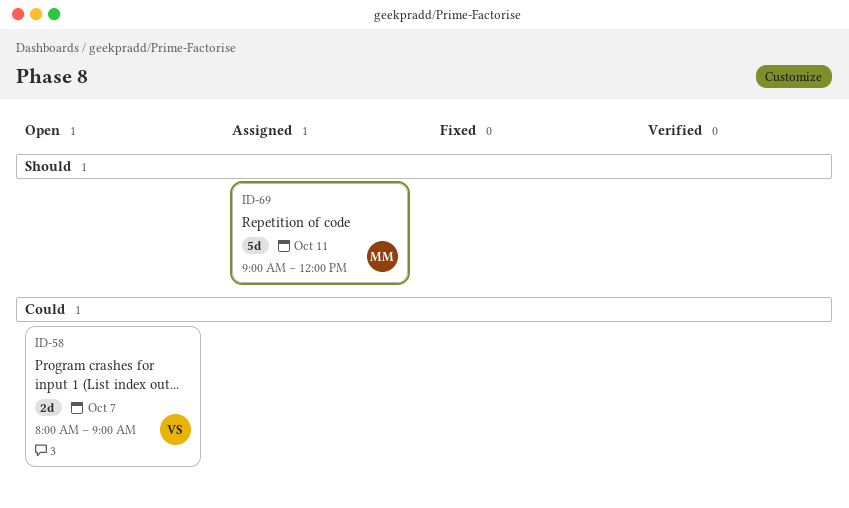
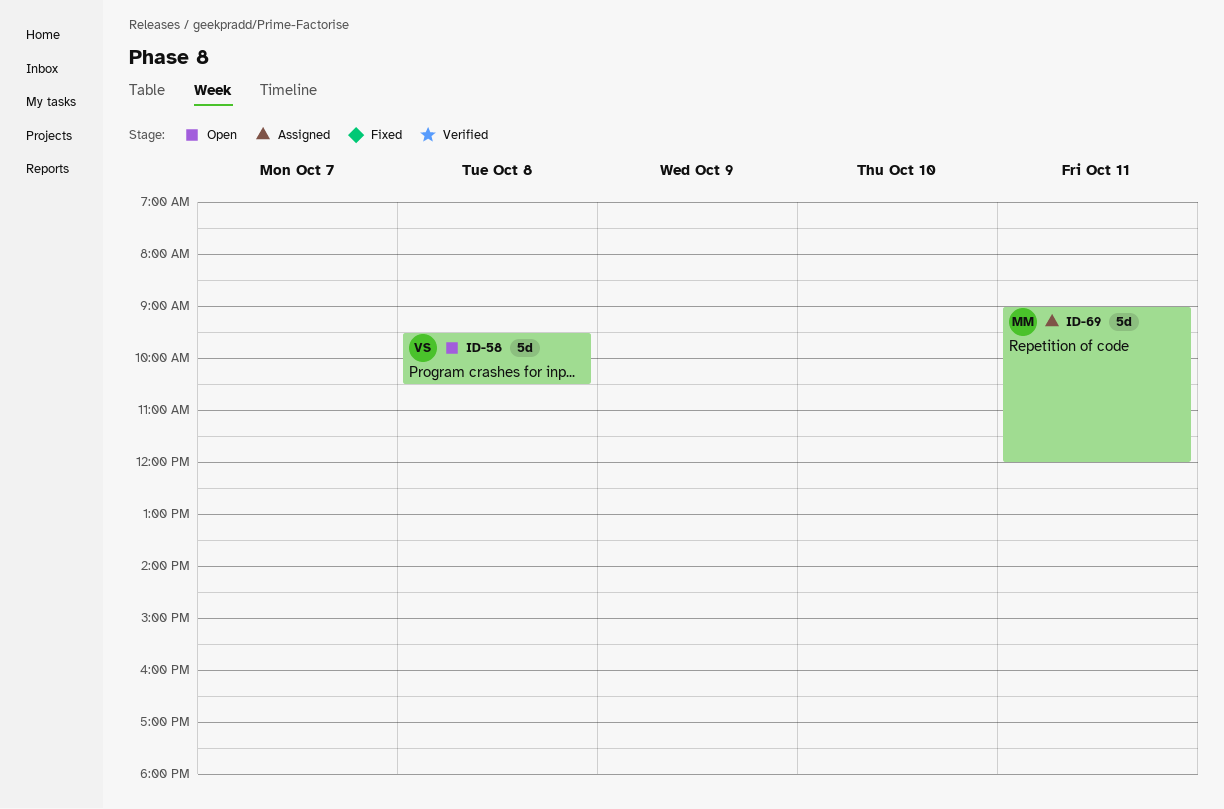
ID-58, estimate: 2d -> 5d
ID-58, day: Oct 7 -> Oct 8
ID-58, begins: 08:00 -> 09:30
ID-58, ends: 09:00 -> 10:30

